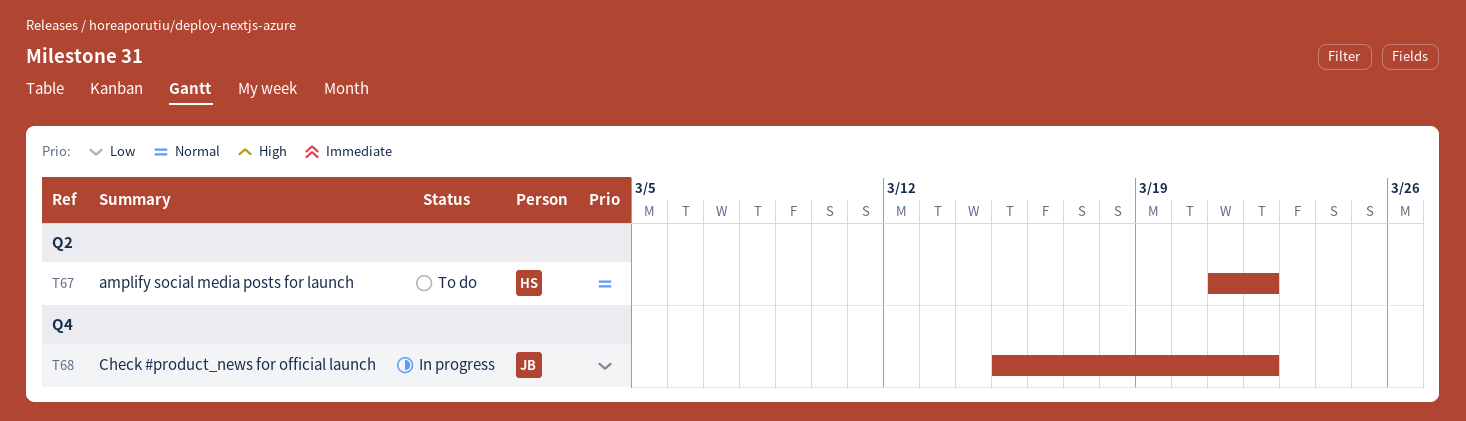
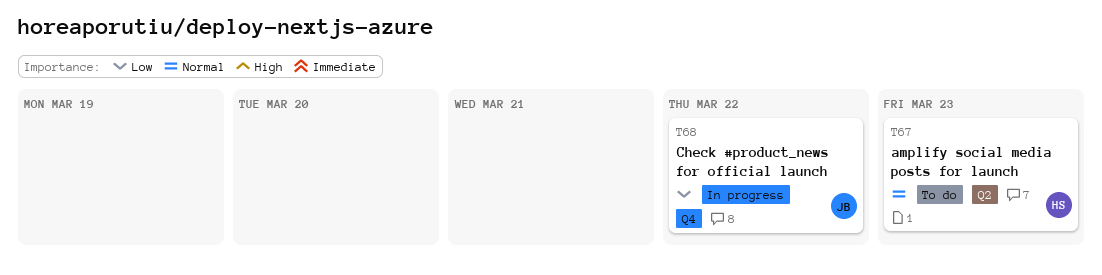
T67, due: Mar 22 -> Mar 23

